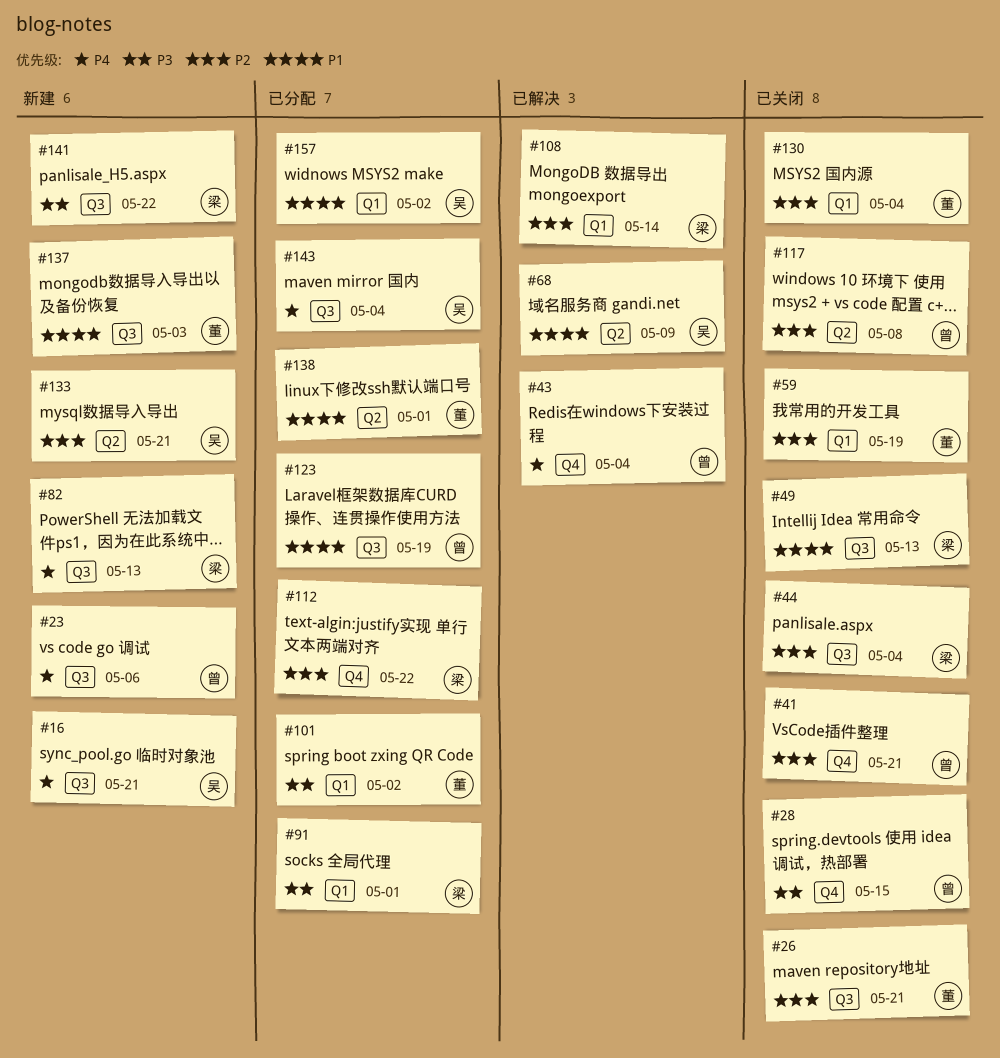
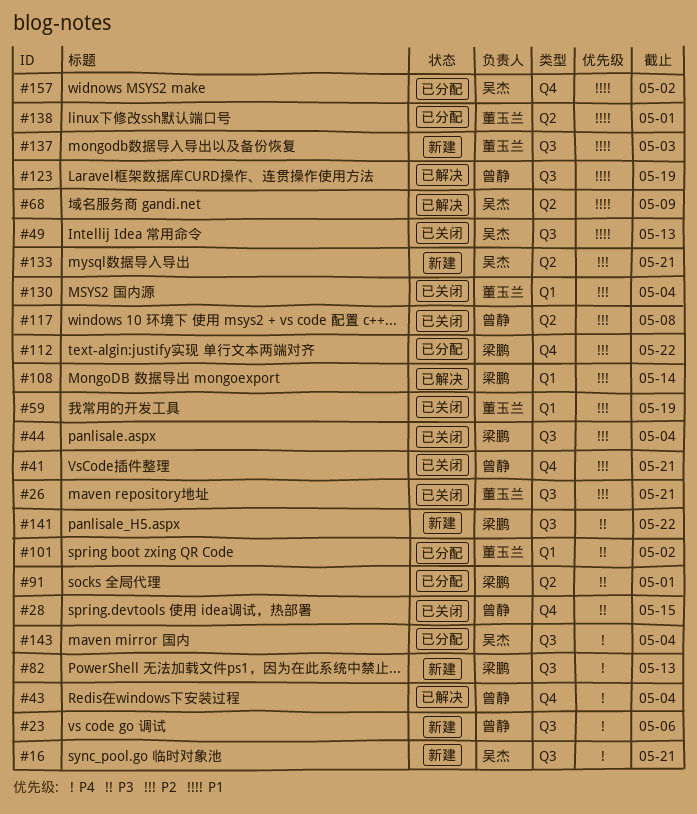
#49, owner: 梁鹏 -> 吴杰
#91, label: Q1 -> Q2
#123, status: 已分配 -> 已解决
#157, label: Q1 -> Q4

